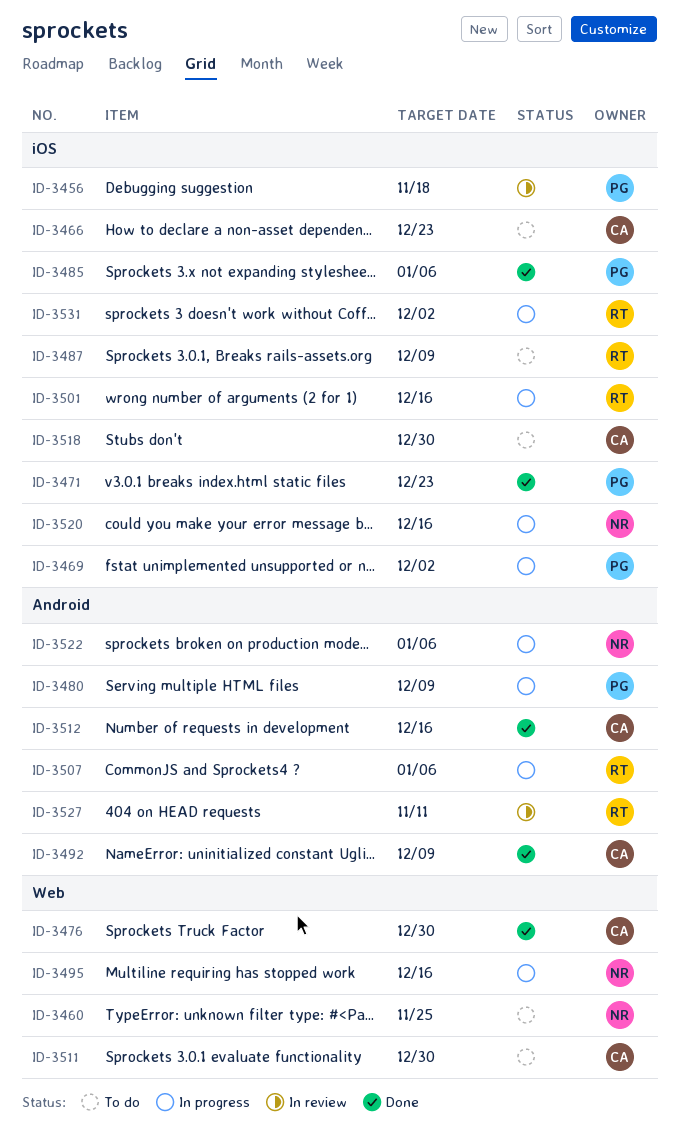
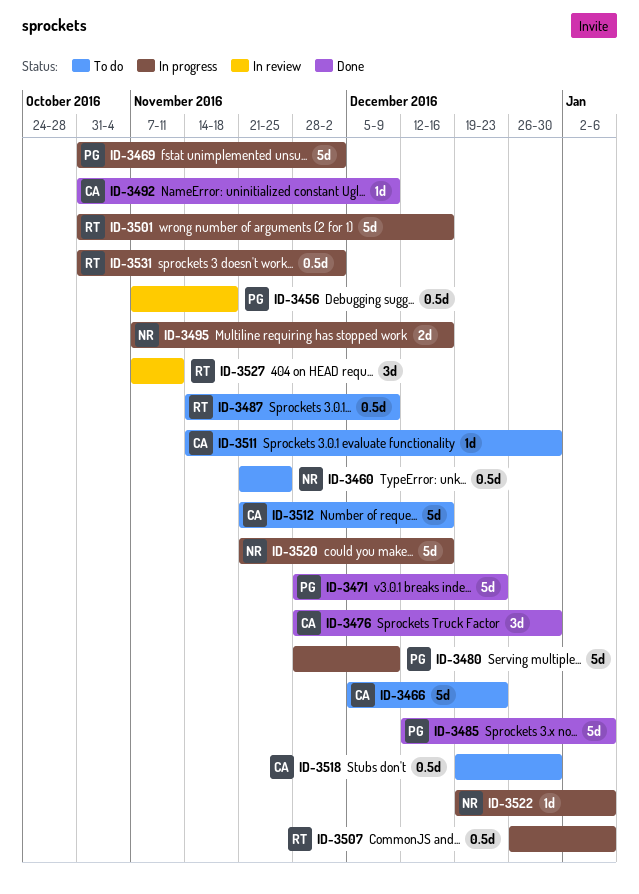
ID-3512, status: Done -> To do

